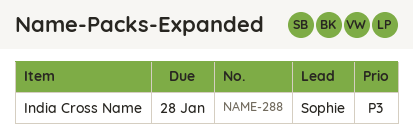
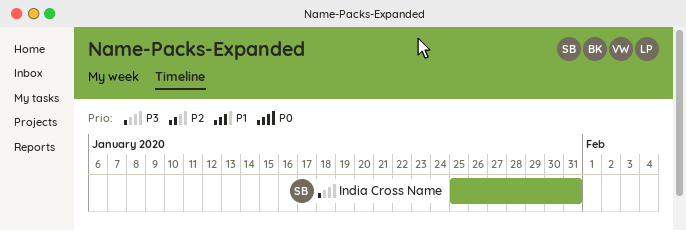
India Cross Name, due: Jan 28 -> Jan 31

